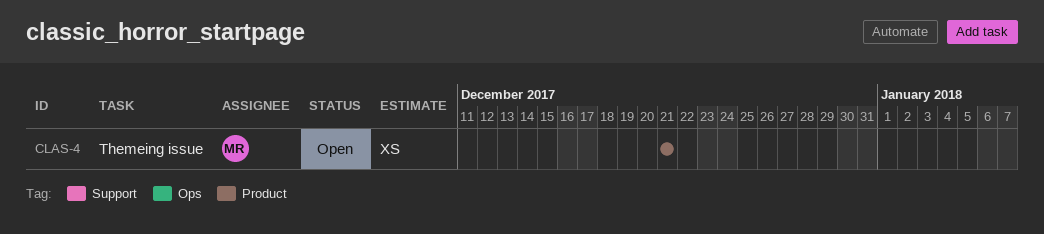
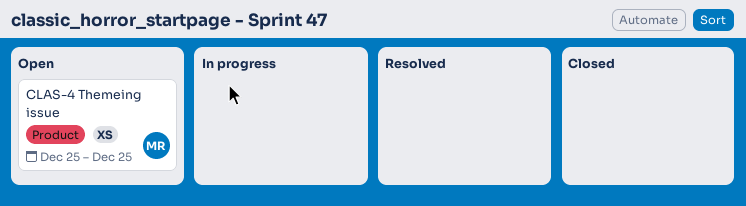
CLAS-4, start: Dec 21 -> Dec 25
CLAS-4, due: Dec 21 -> Dec 25

